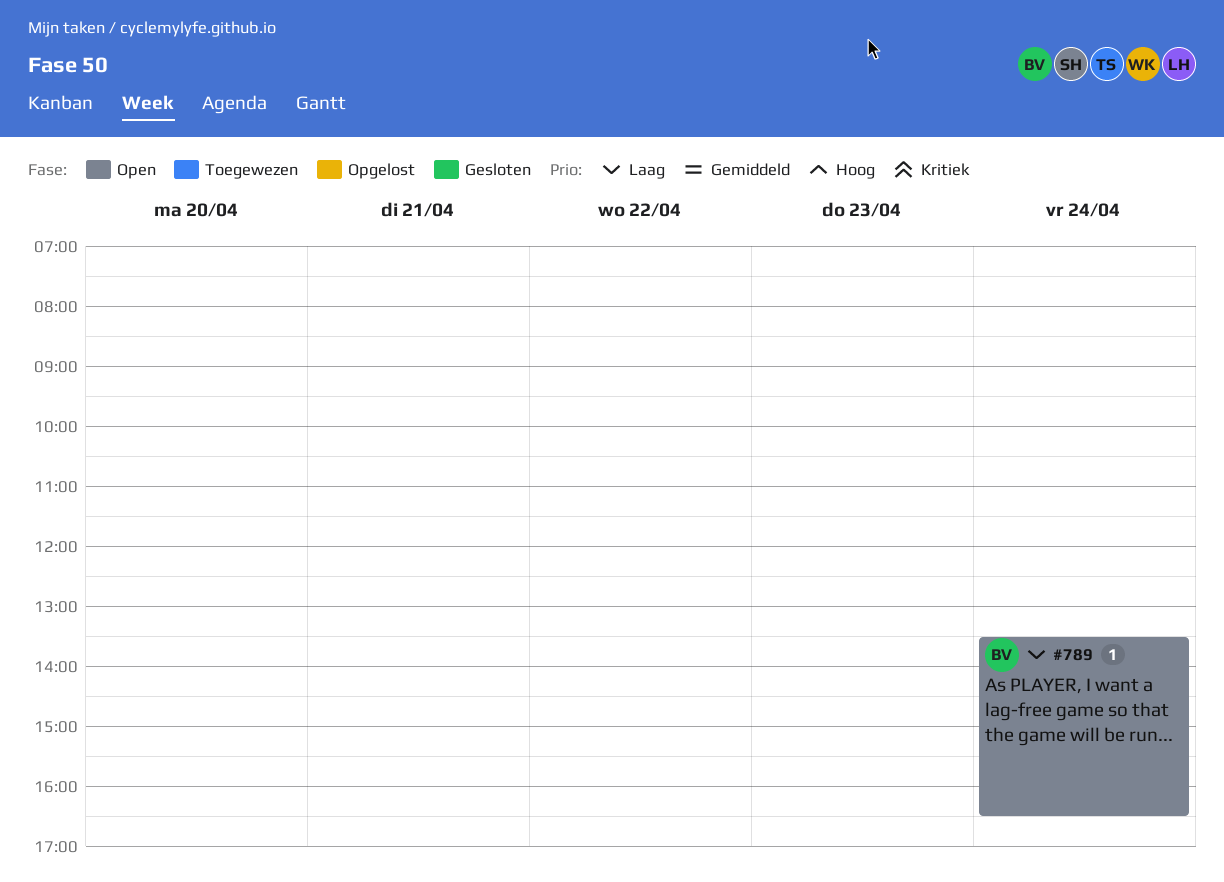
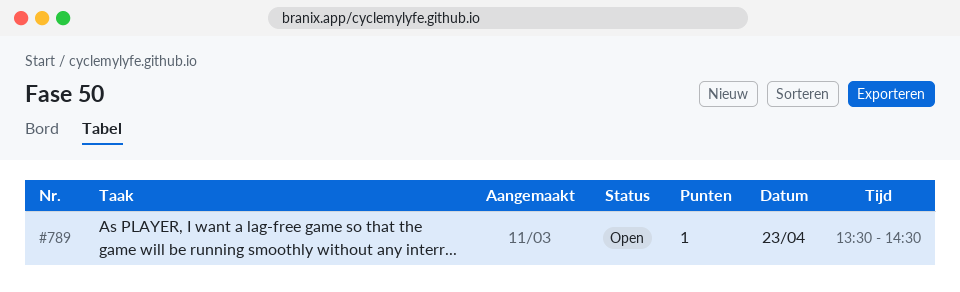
#789, day: Apr 24 -> Apr 23
#789, ends: 16:30 -> 14:30

